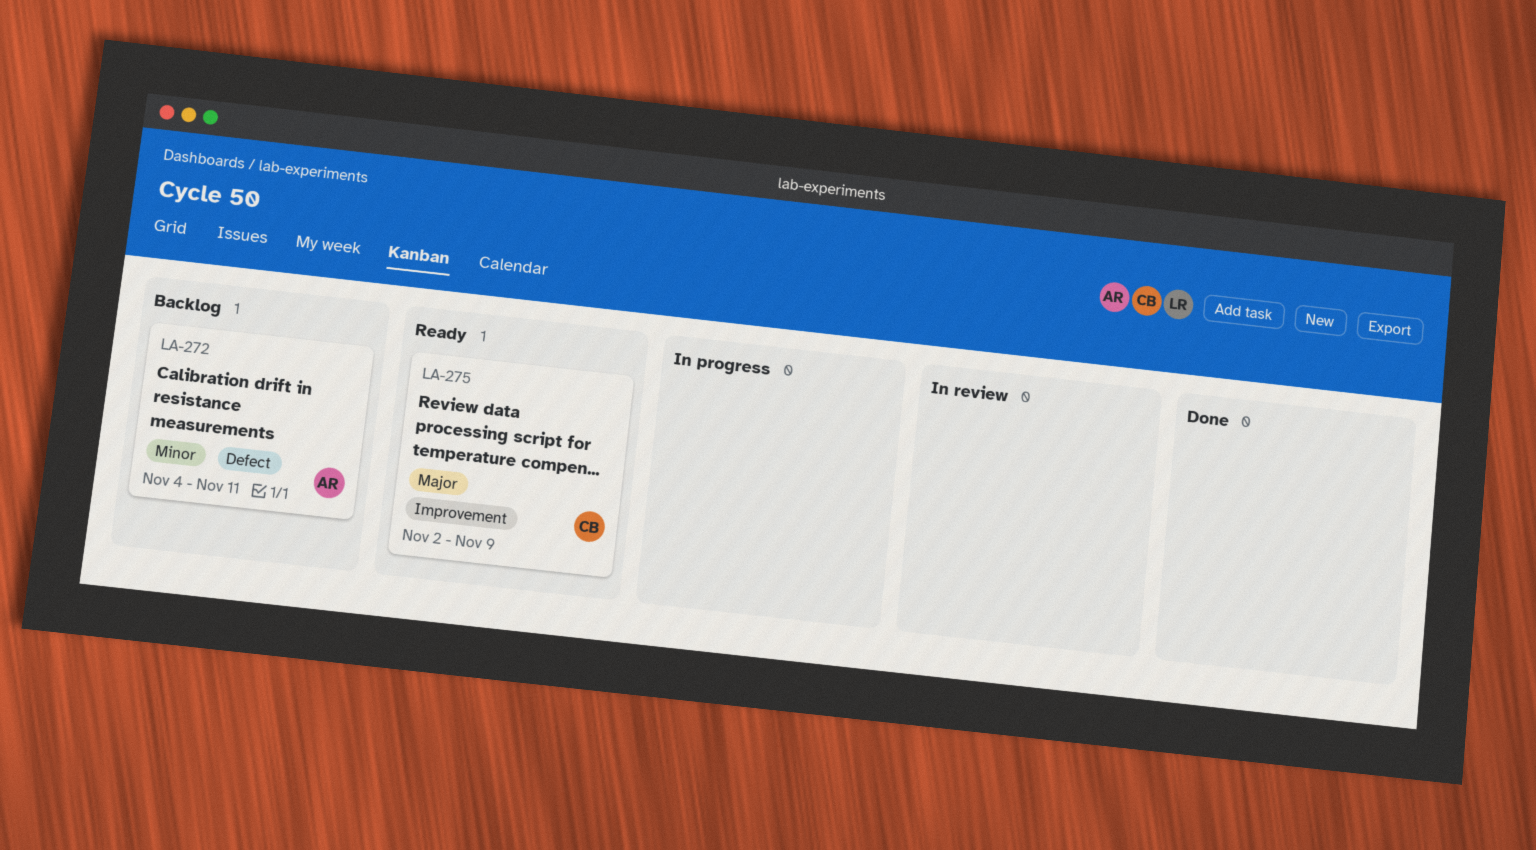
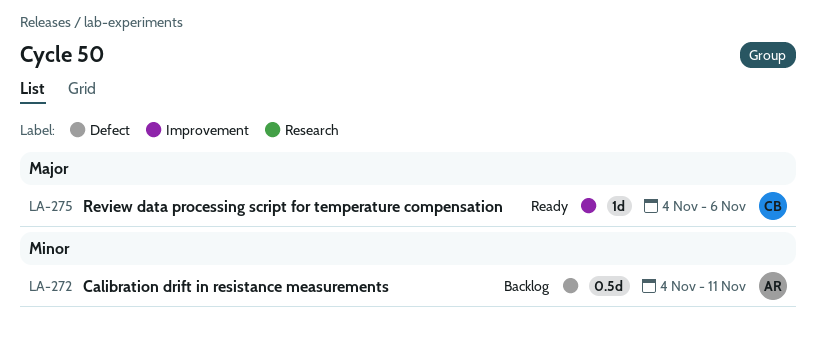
LA-275, start: Nov 2 -> Nov 4
LA-275, due: Nov 9 -> Nov 6

